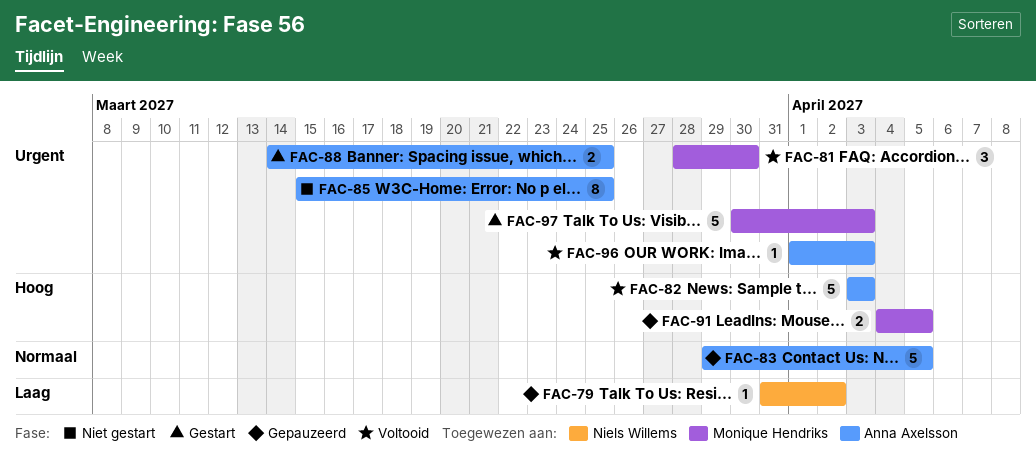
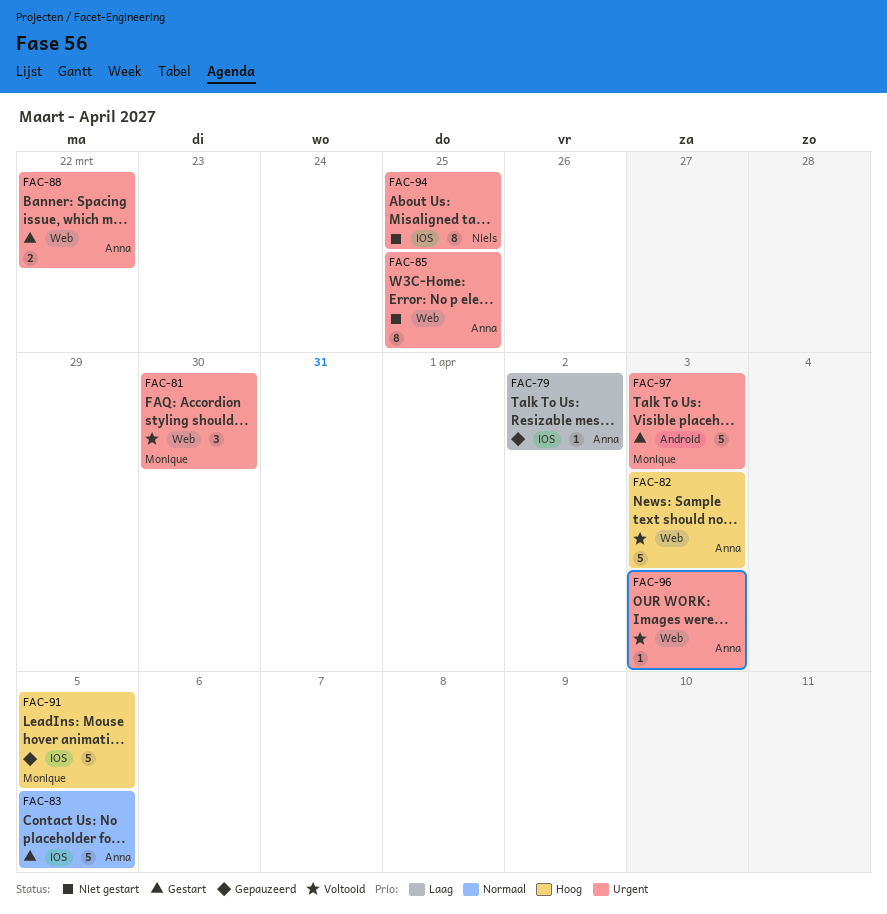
FAC-79, owner: Niels Willems -> Anna Axelsson
FAC-83, status: Gepauzeerd -> Gestart
FAC-88, due: Mar 25 -> Mar 22
FAC-91, estimate: 2 -> 5
FAC-94: none -> present

